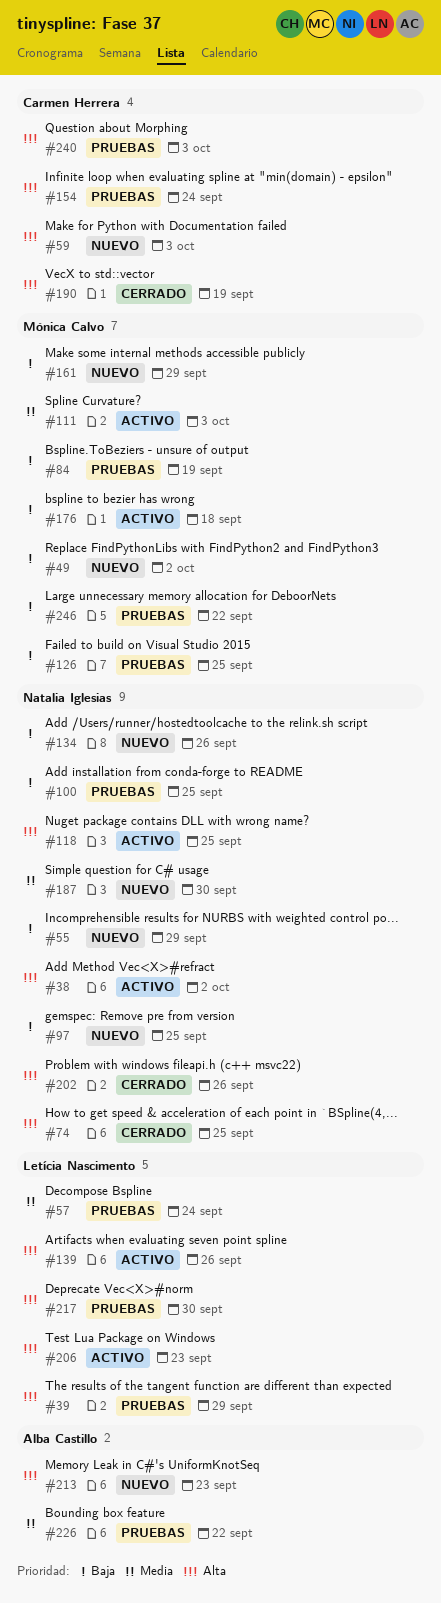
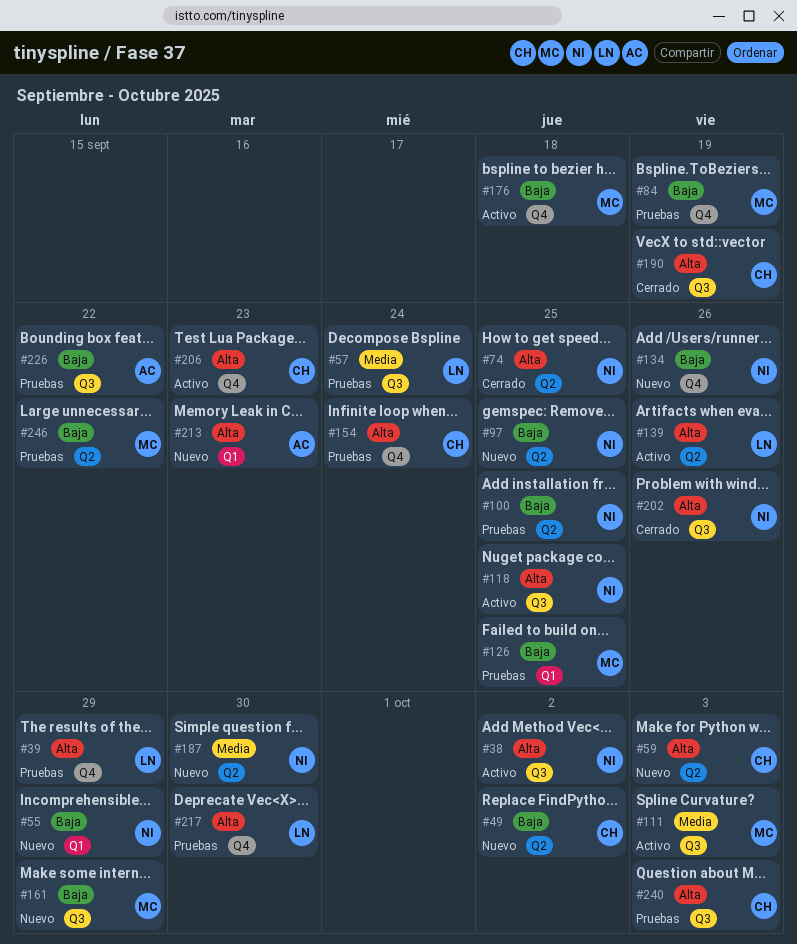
#49, owner: Mónica Calvo -> Carmen Herrera
#206, owner: Letícia Nascimento -> Carmen Herrera
#226, priority: Media -> Baja

